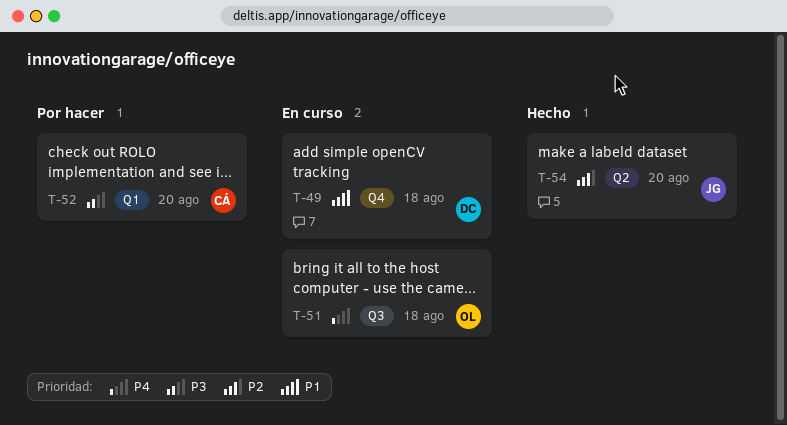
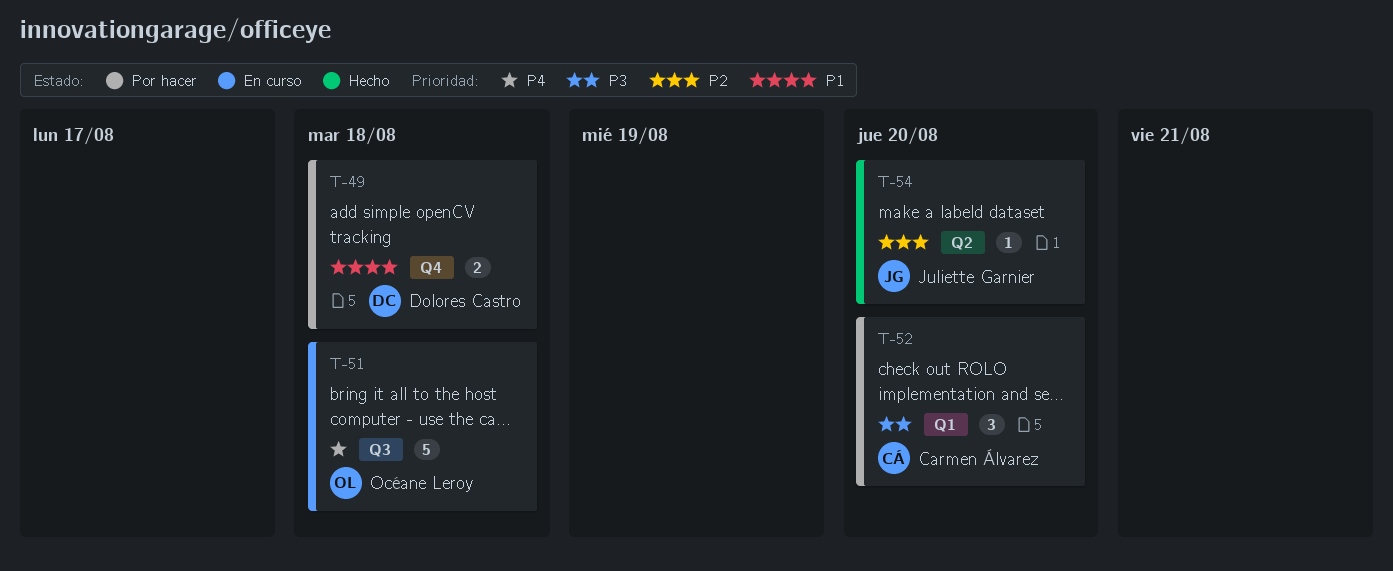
T-49, status: En curso -> Por hacer

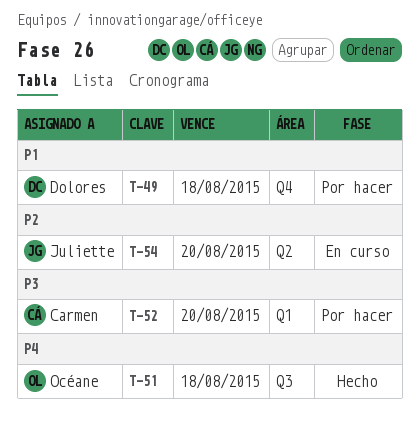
T-51, status: En curso -> Hecho
T-54, status: Hecho -> En curso

